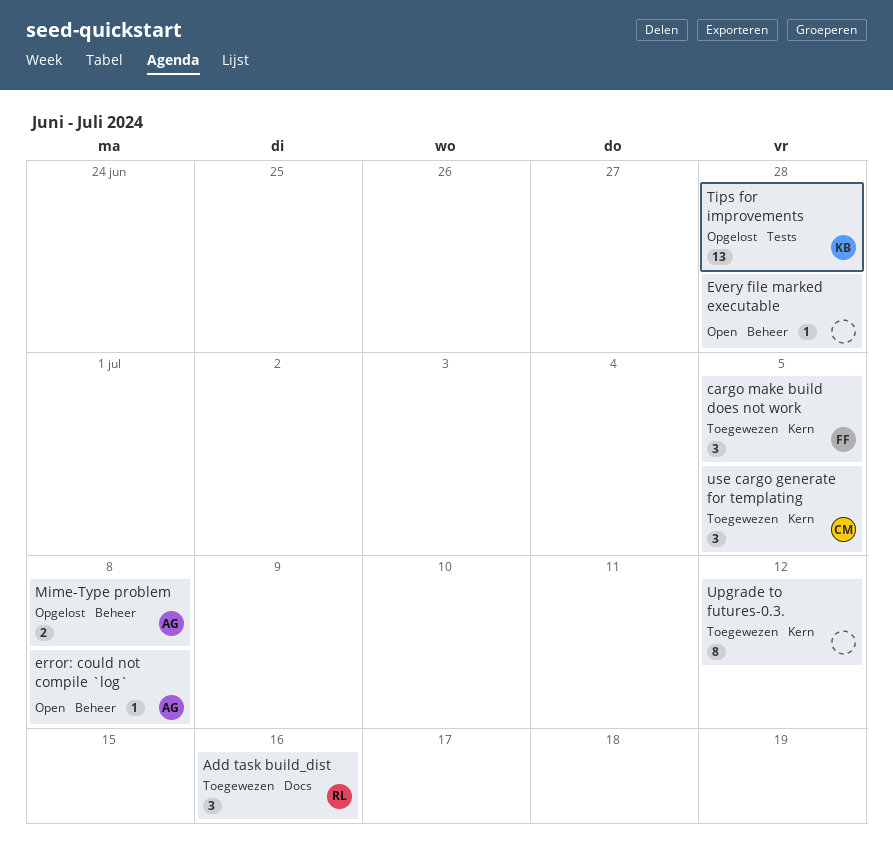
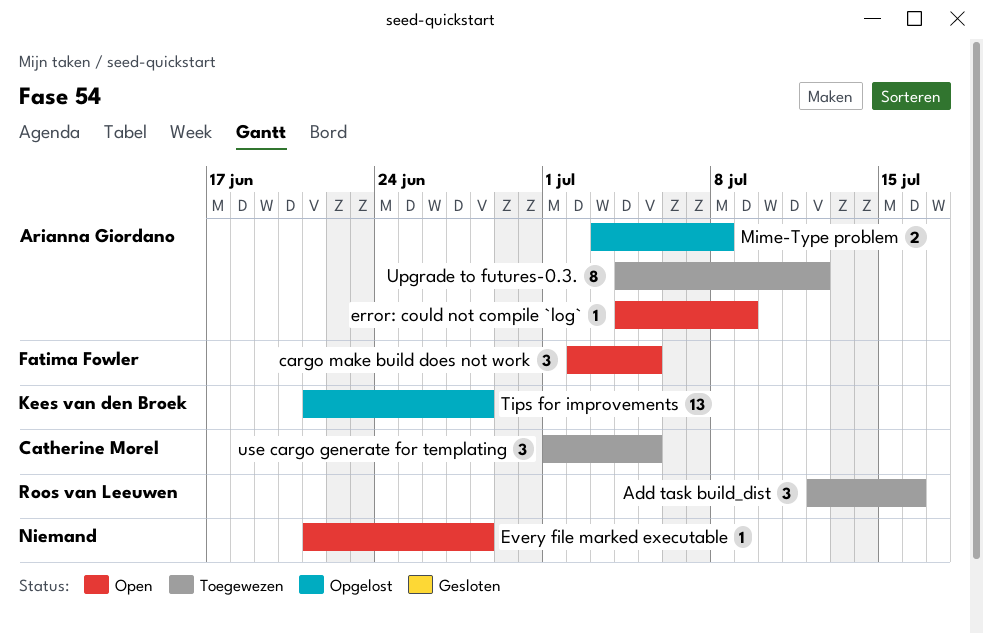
cargo make build does not work, status: Toegewezen -> Open
error: could not compile `log`, due: Jul 8 -> Jul 9
Upgrade to futures-0.3., owner: none -> Arianna Giordano

